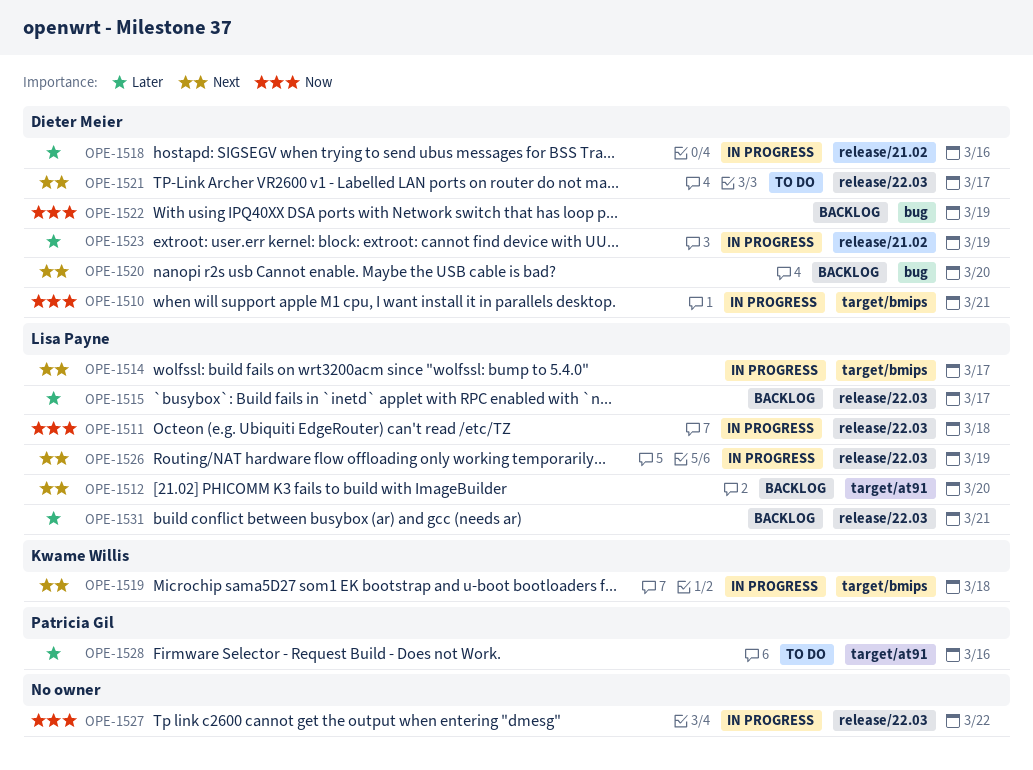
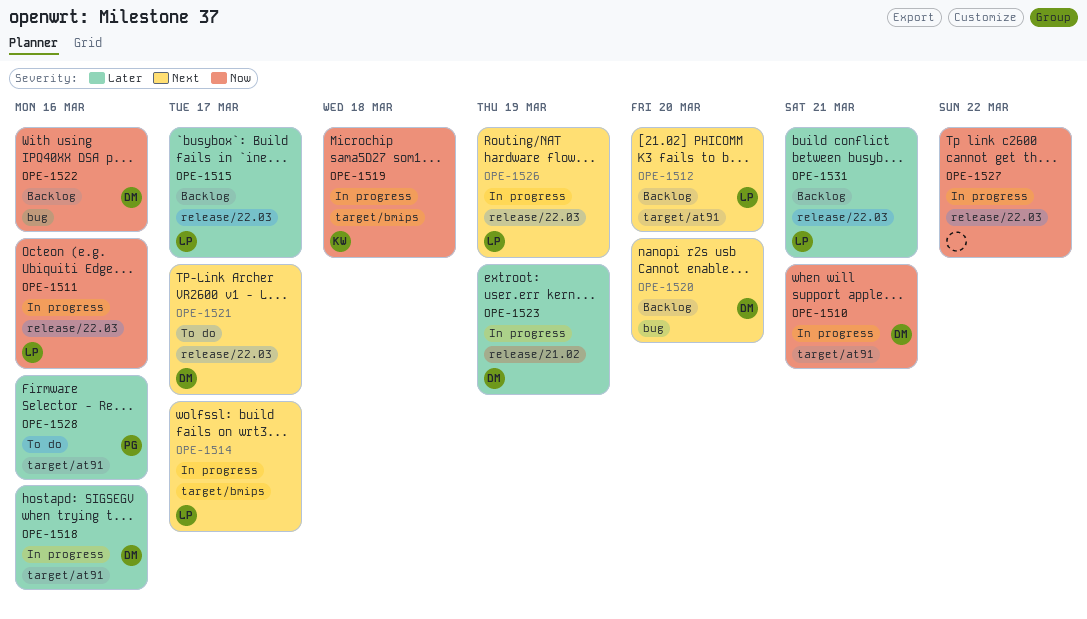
OPE-1510, label: target/bmips -> target/at91
OPE-1511, due: Mar 18 -> Mar 16
OPE-1518, label: release/21.02 -> target/at91
OPE-1519, priority: Next -> Now
OPE-1522, due: Mar 19 -> Mar 16

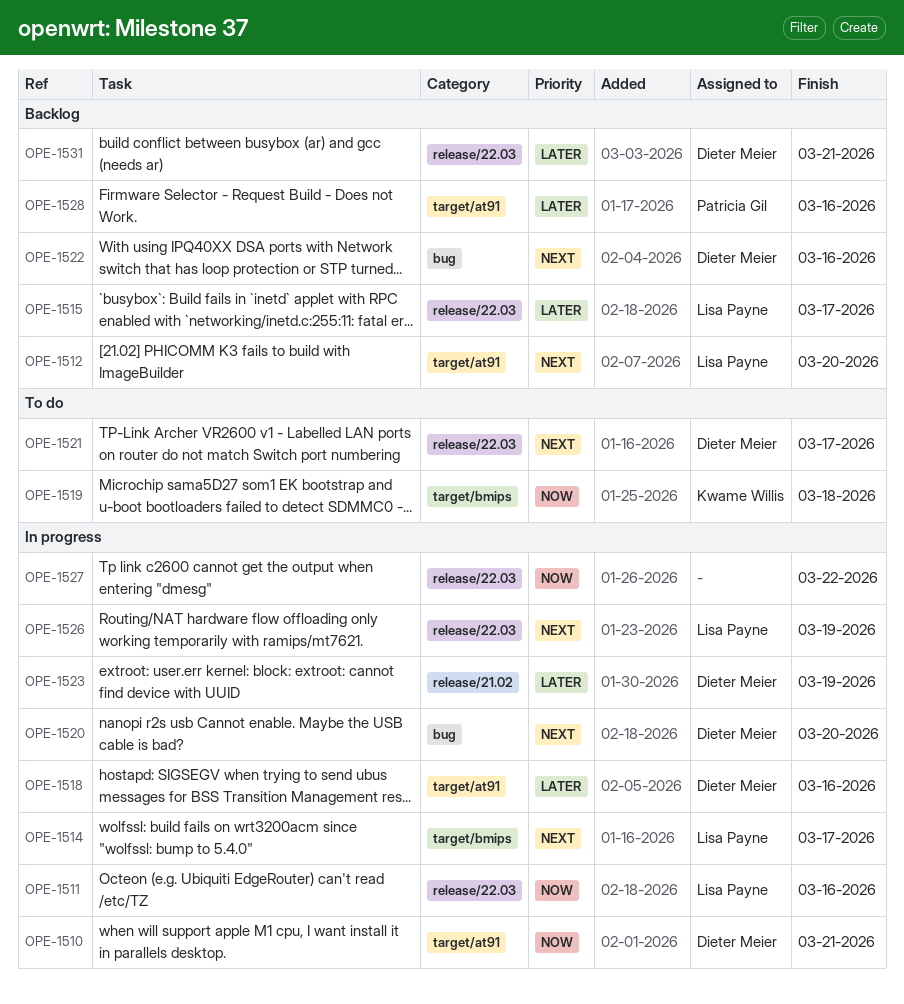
OPE-1519, status: In progress -> To do
OPE-1520, status: Backlog -> In progress
OPE-1522, priority: Now -> Next
OPE-1528, status: To do -> Backlog
OPE-1531, owner: Lisa Payne -> Dieter Meier

